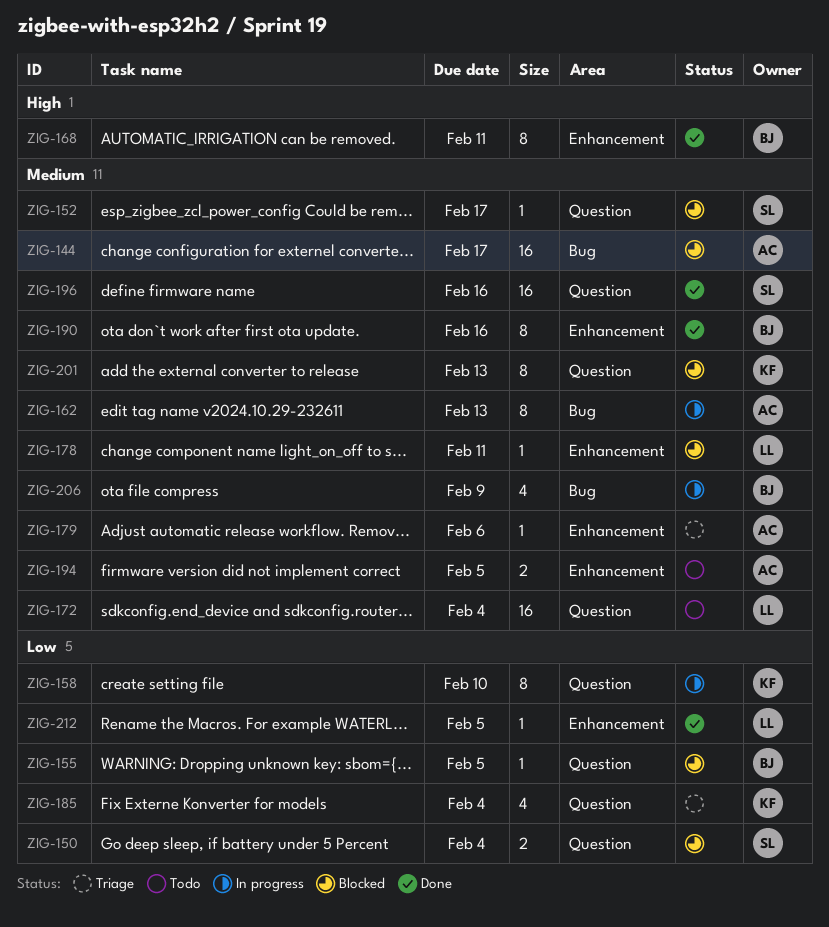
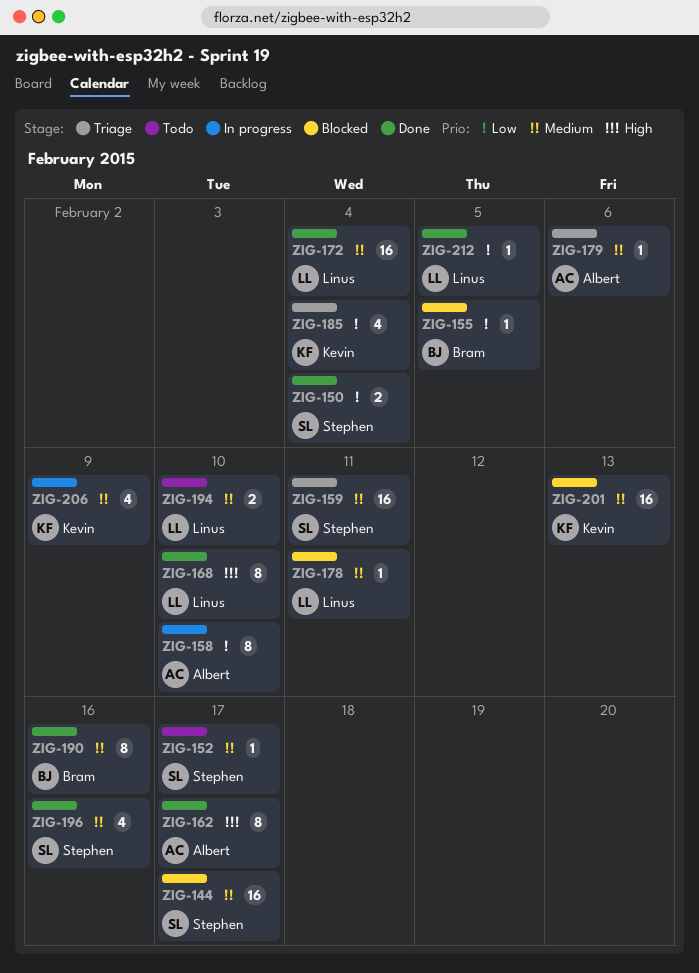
ZIG-144, owner: Albert -> Stephen
ZIG-150, status: Blocked -> Done
ZIG-152, status: Blocked -> Todo
ZIG-158, owner: Kevin -> Albert
ZIG-159: none -> present
ZIG-162, status: In progress -> Done
ZIG-162, priority: Medium -> High
ZIG-162, due: Feb 13 -> Feb 17
ZIG-168, owner: Bram -> Linus
ZIG-168, due: Feb 11 -> Feb 10
ZIG-172, status: Todo -> Done
ZIG-194, owner: Albert -> Linus
ZIG-194, due: Feb 5 -> Feb 10
ZIG-196, estimate: 16 -> 4
ZIG-201, estimate: 8 -> 16
ZIG-206, owner: Bram -> Kevin

